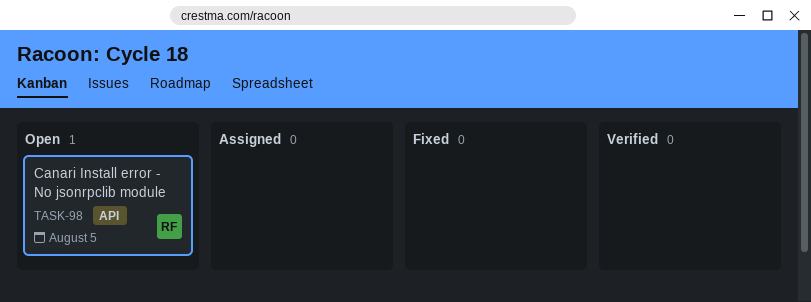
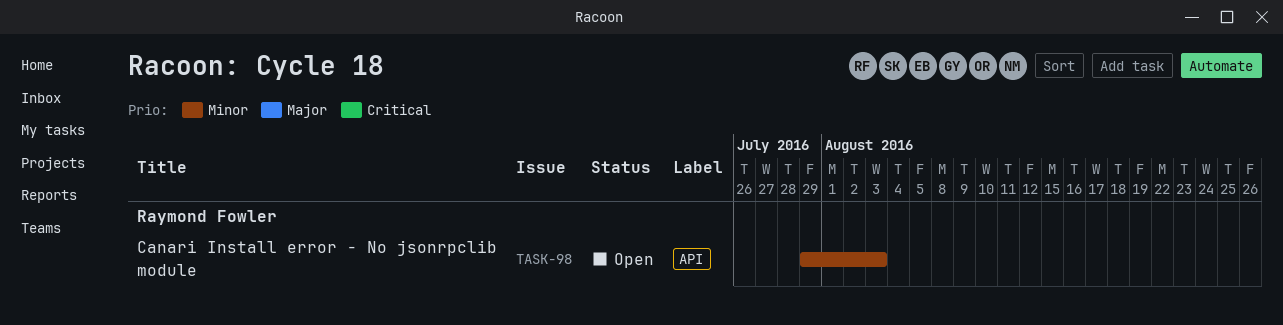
TASK-98, due: Aug 5 -> Aug 3

